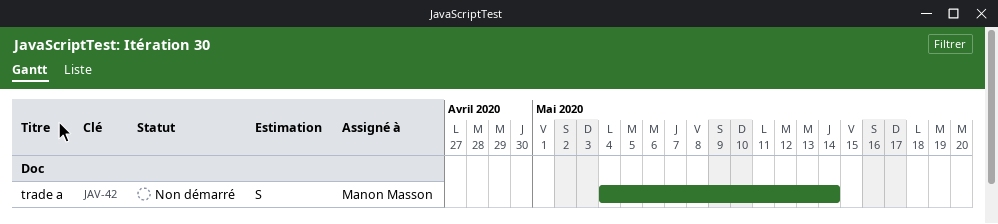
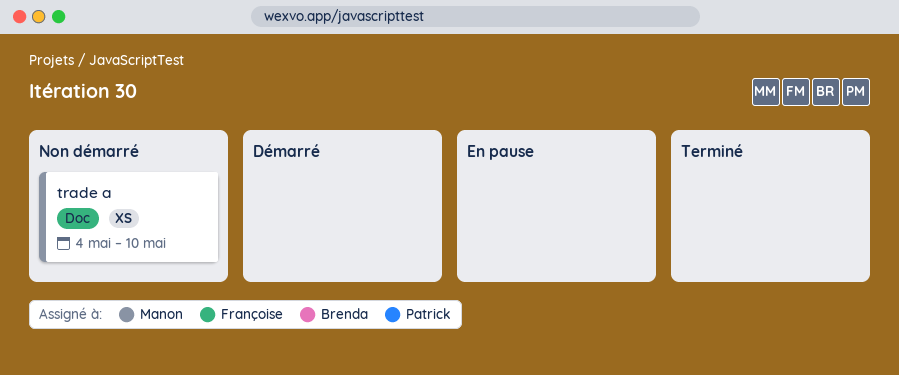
trade a, estimate: S -> XS
trade a, due: May 14 -> May 10

